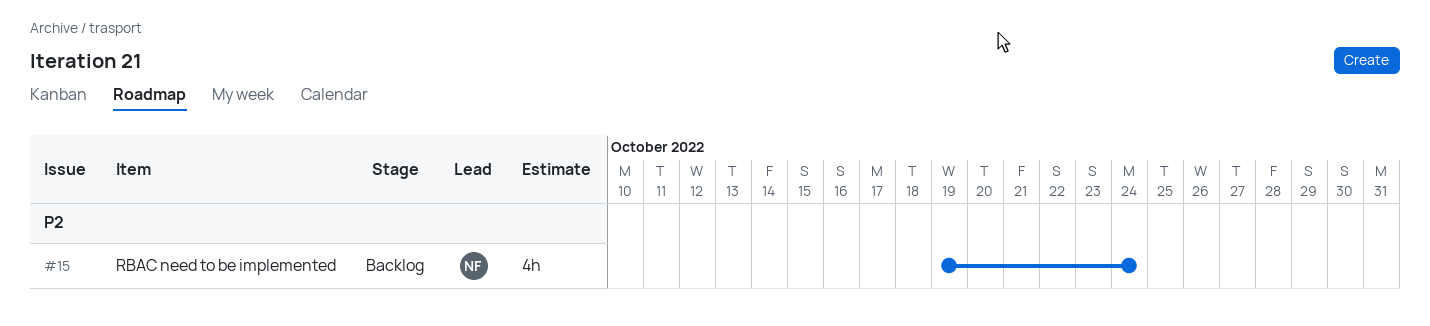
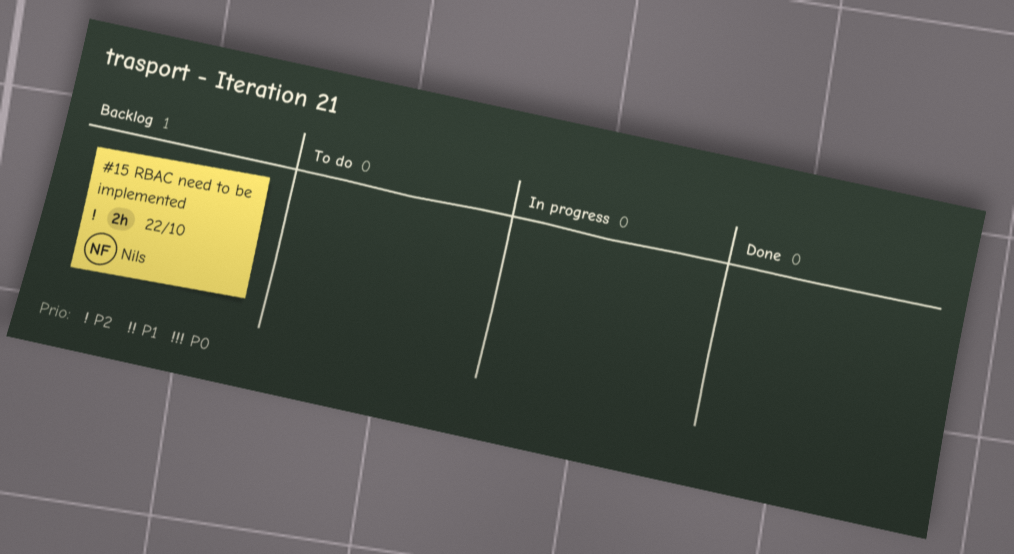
#15, estimate: 4h -> 2h
#15, due: Oct 24 -> Oct 22

